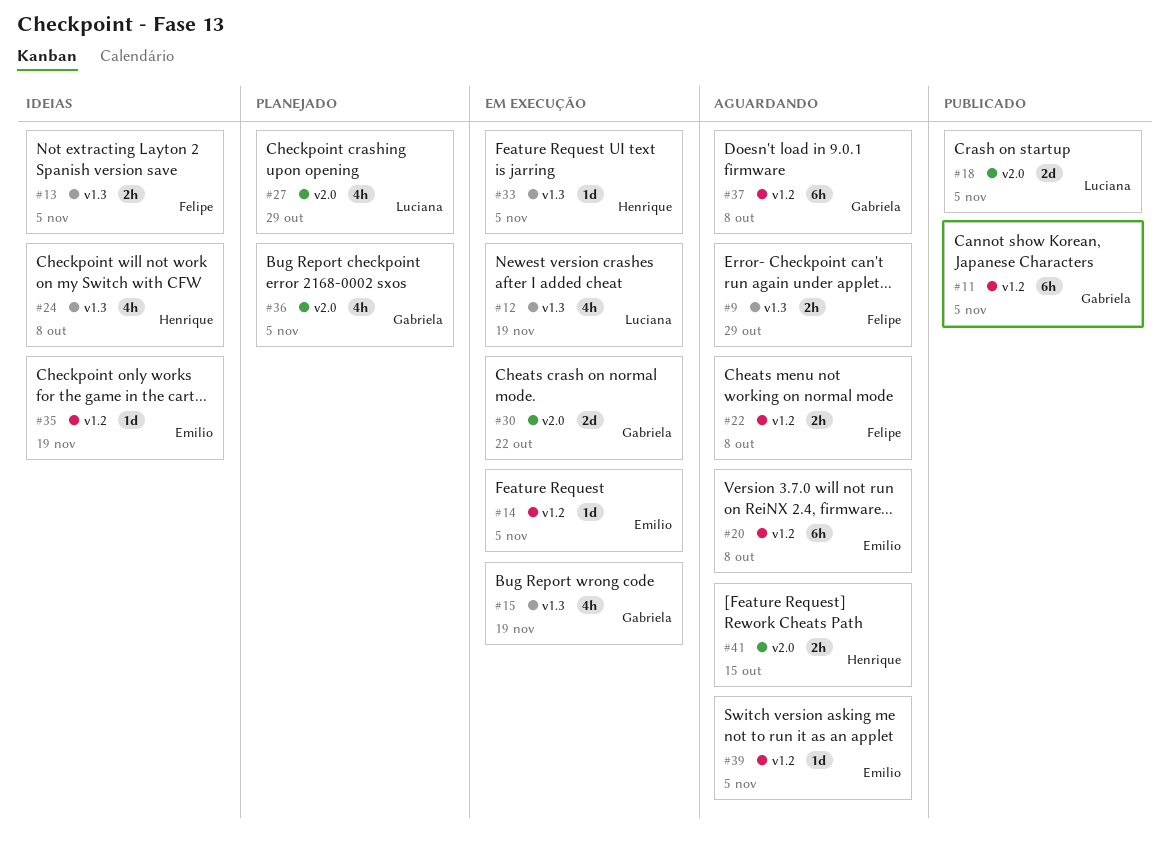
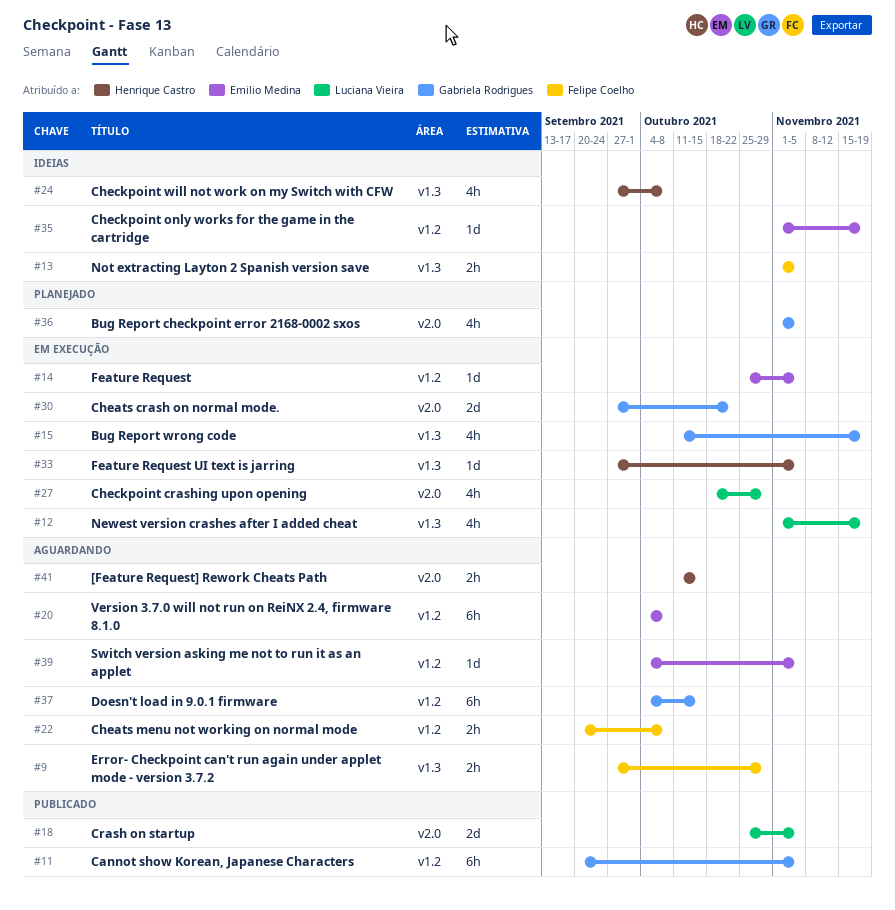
#27, status: Planejado -> Em execução
#37, due: Oct 8 -> Oct 15

